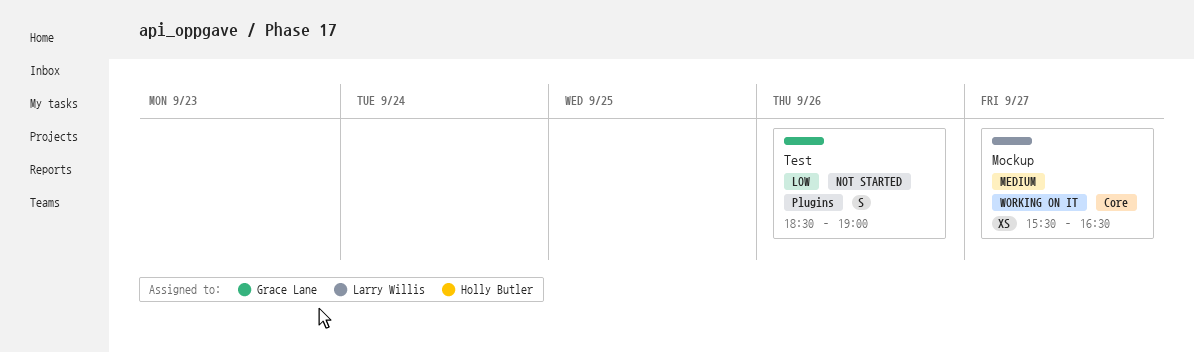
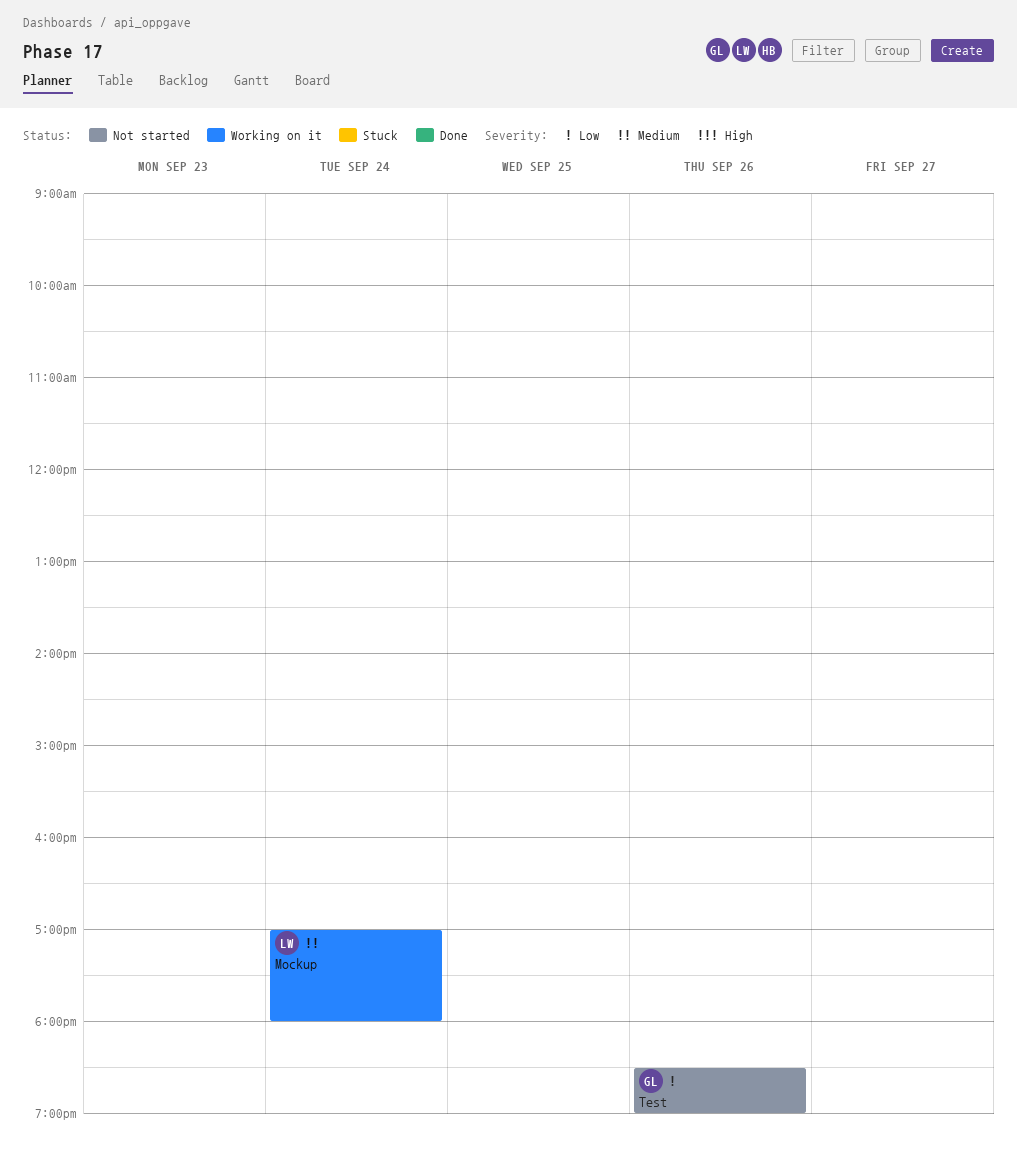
Mockup, day: Sep 27 -> Sep 24
Mockup, begins: 15:30 -> 17:00
Mockup, ends: 16:30 -> 18:00

